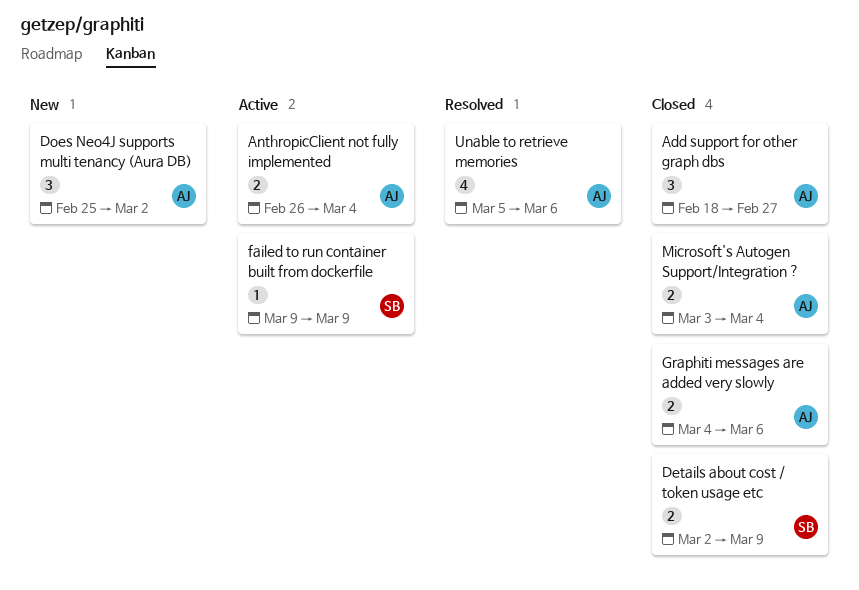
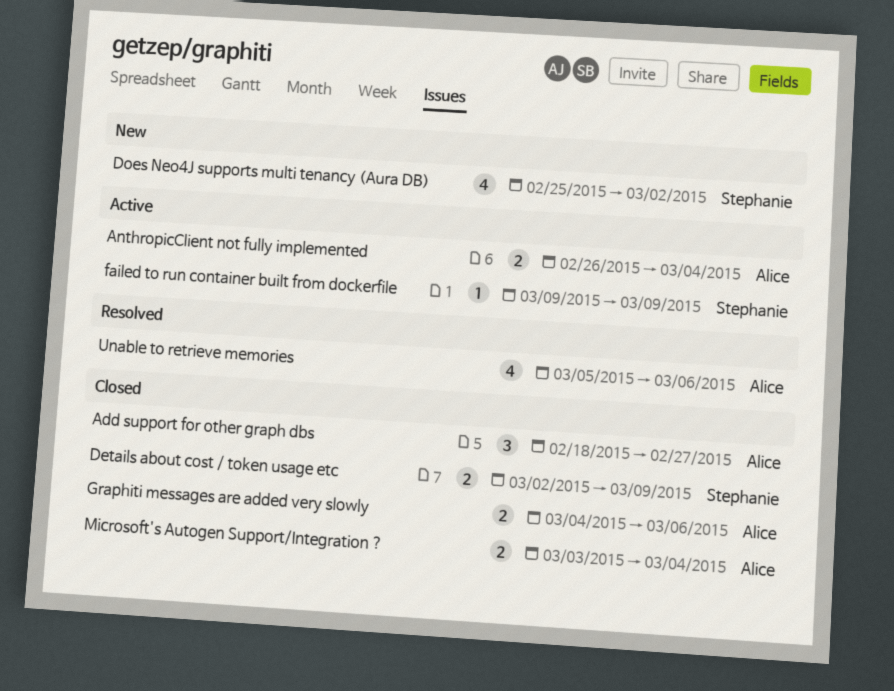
Does Neo4J supports multi tenancy (Aura DB), owner: Alice -> Stephanie
Does Neo4J supports multi tenancy (Aura DB), estimate: 3 -> 4

